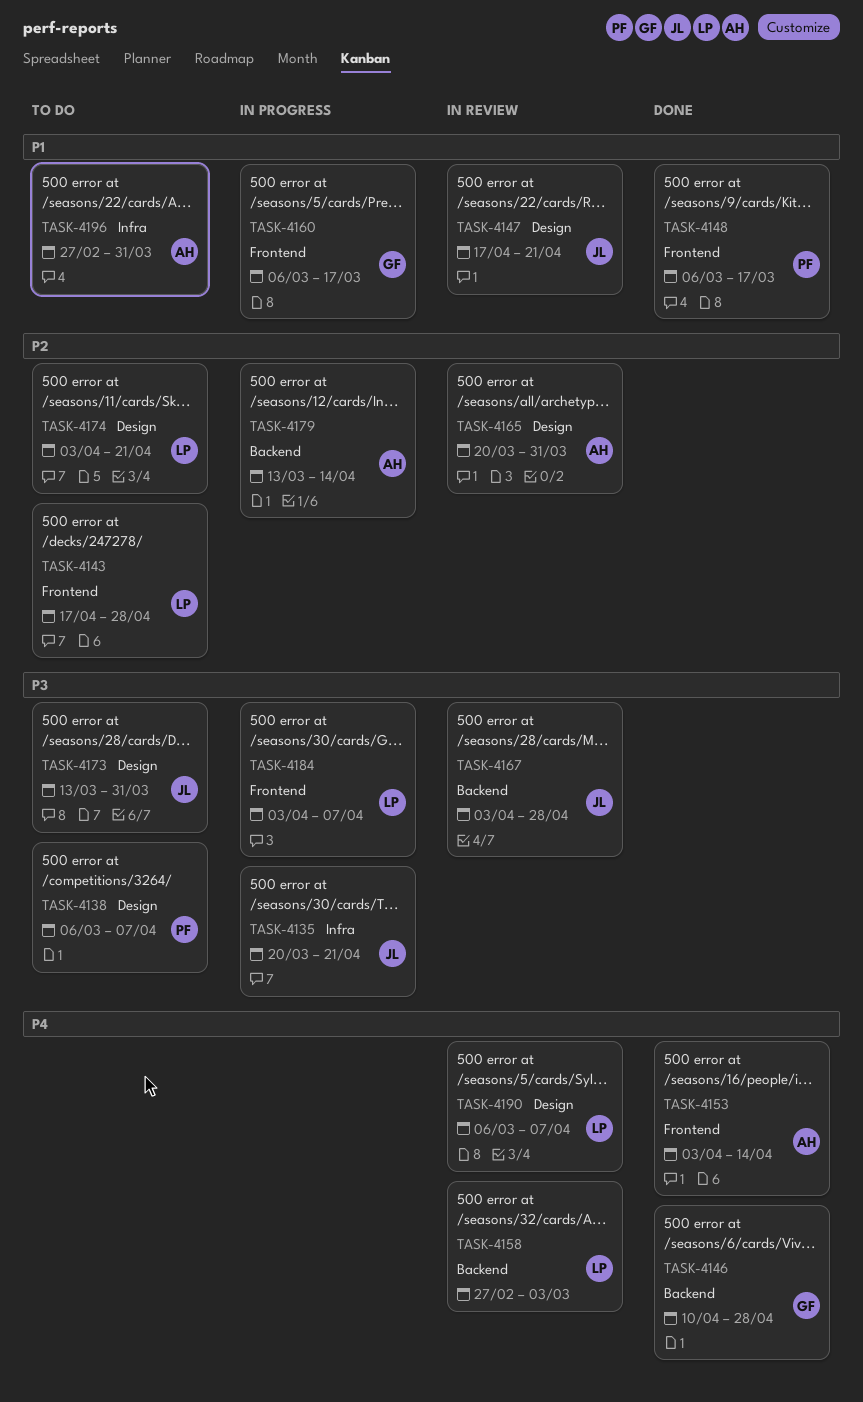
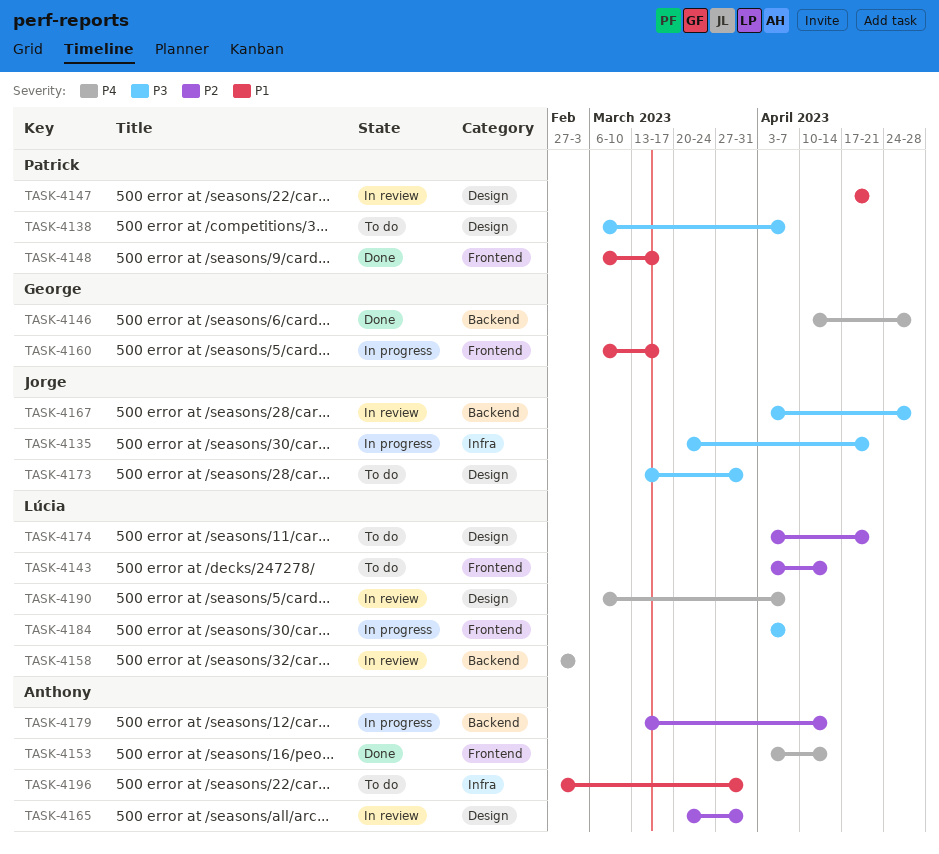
TASK-4143, start: Apr 17 -> Apr 3
TASK-4143, due: Apr 28 -> Apr 14
TASK-4147, owner: Jorge -> Patrick

